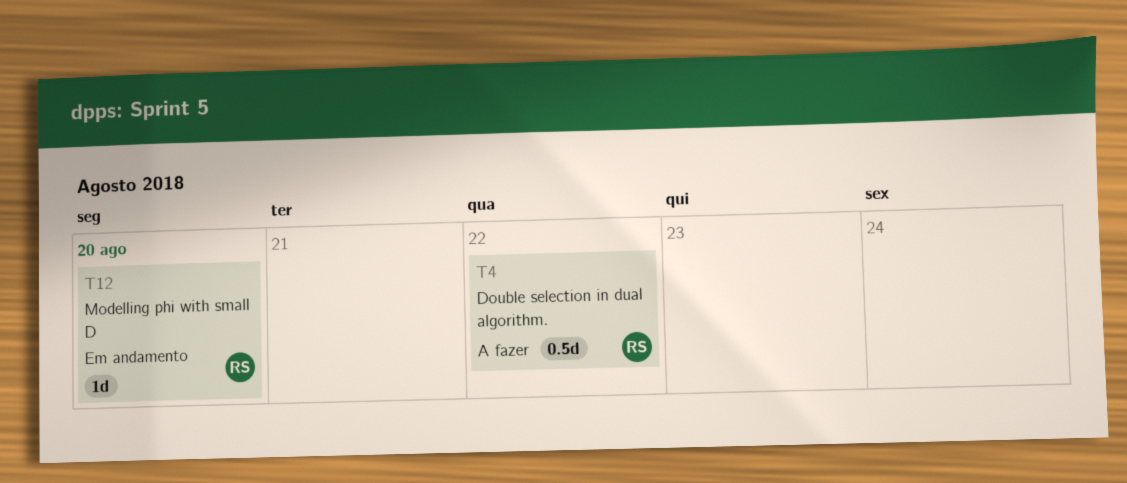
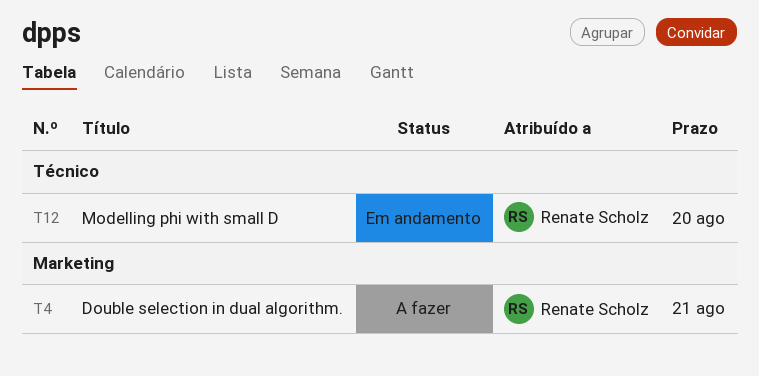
T4, due: Aug 22 -> Aug 21

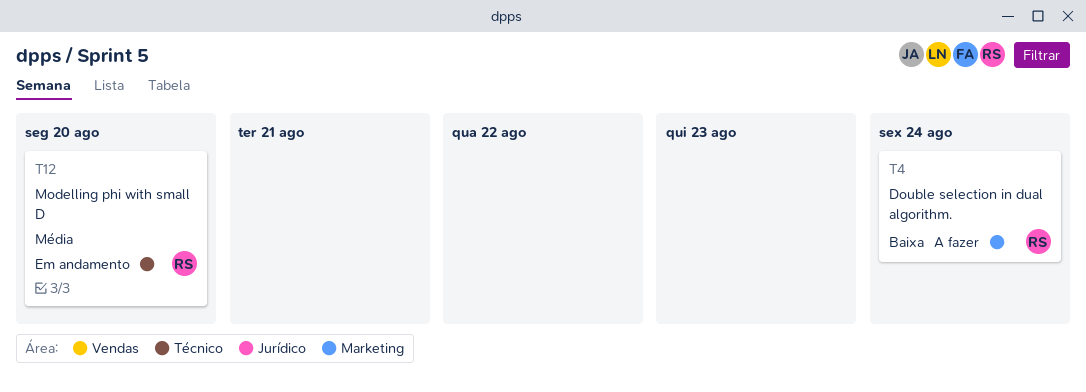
T4, due: Aug 21 -> Aug 24

